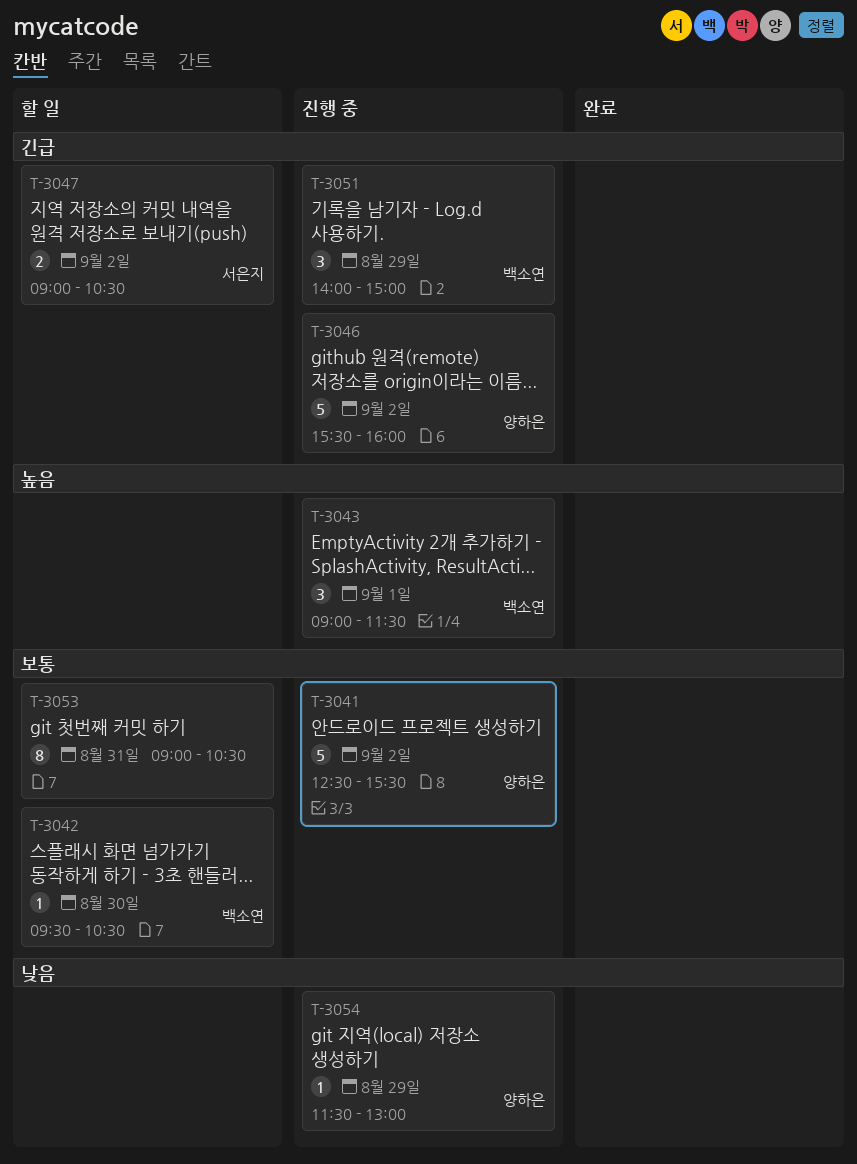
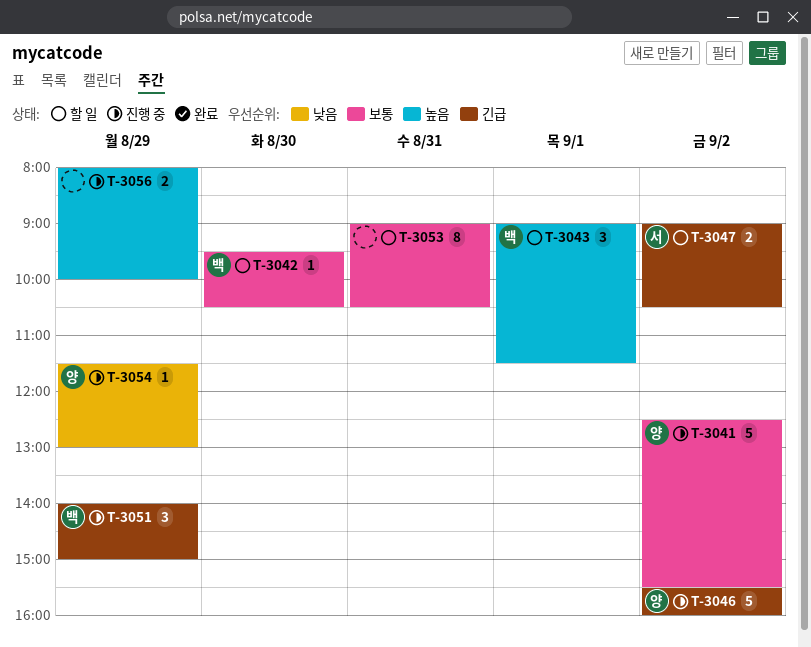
T-3043, status: 진행 중 -> 할 일
T-3056: none -> present

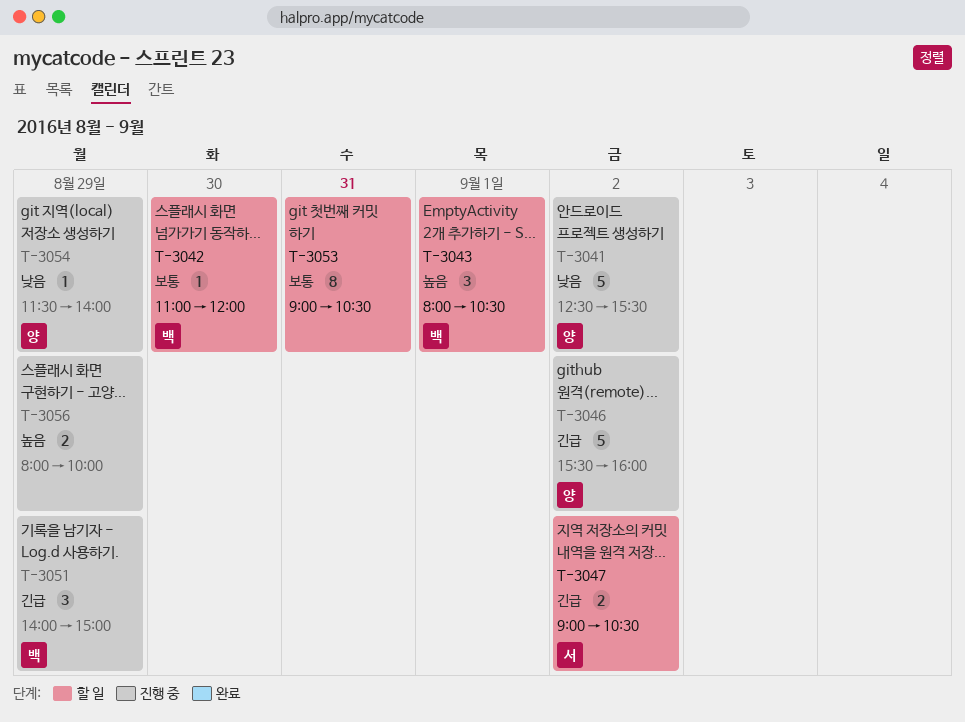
T-3041, priority: 보통 -> 낮음
T-3042, begins: 09:30 -> 11:00
T-3042, ends: 10:30 -> 12:00
T-3043, begins: 09:00 -> 08:00
T-3043, ends: 11:30 -> 10:30
T-3054, ends: 13:00 -> 14:00

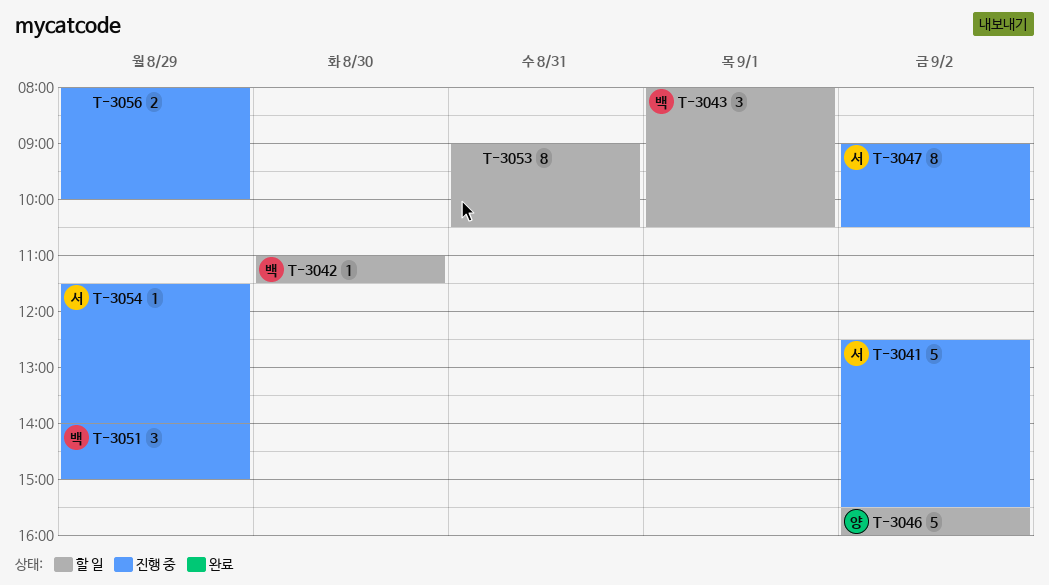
T-3041, owner: 양 -> 서
T-3042, ends: 12:00 -> 11:30
T-3046, status: 진행 중 -> 할 일
T-3047, status: 할 일 -> 진행 중
T-3047, estimate: 2 -> 8
T-3054, owner: 양 -> 서

